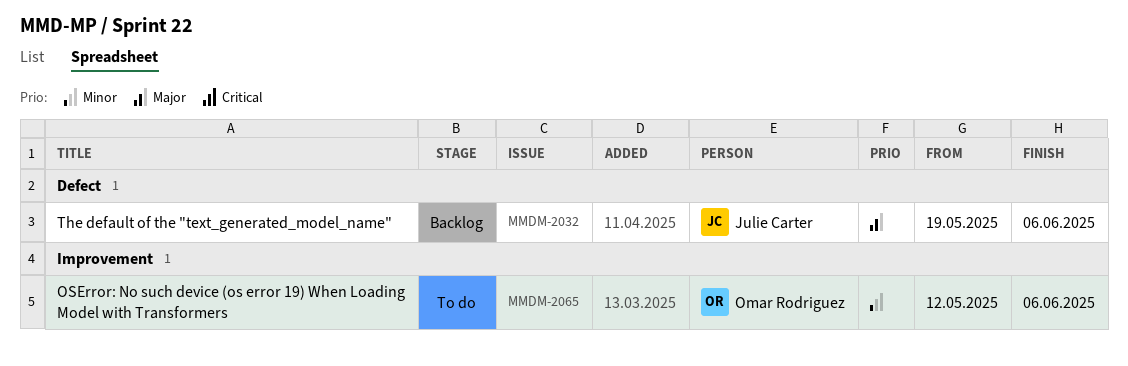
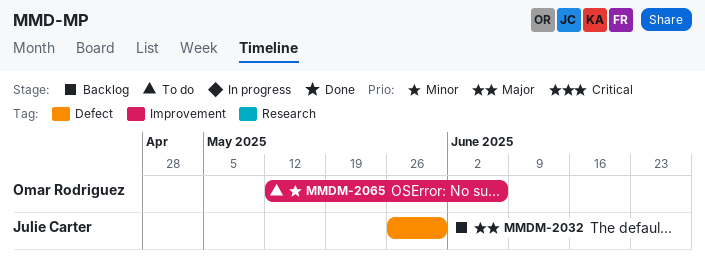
MMDM-2032, start: May 19 -> May 26
MMDM-2032, due: Jun 6 -> May 30

